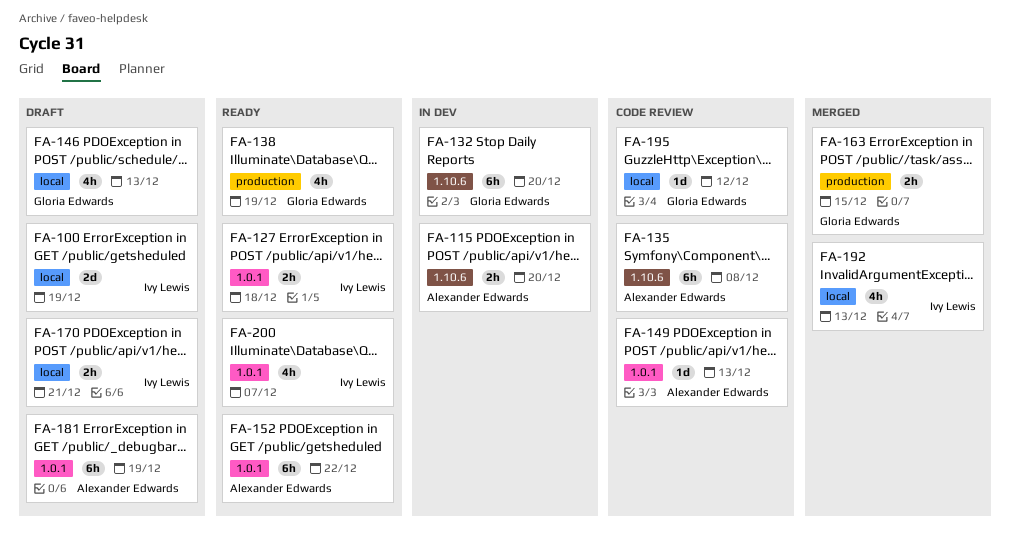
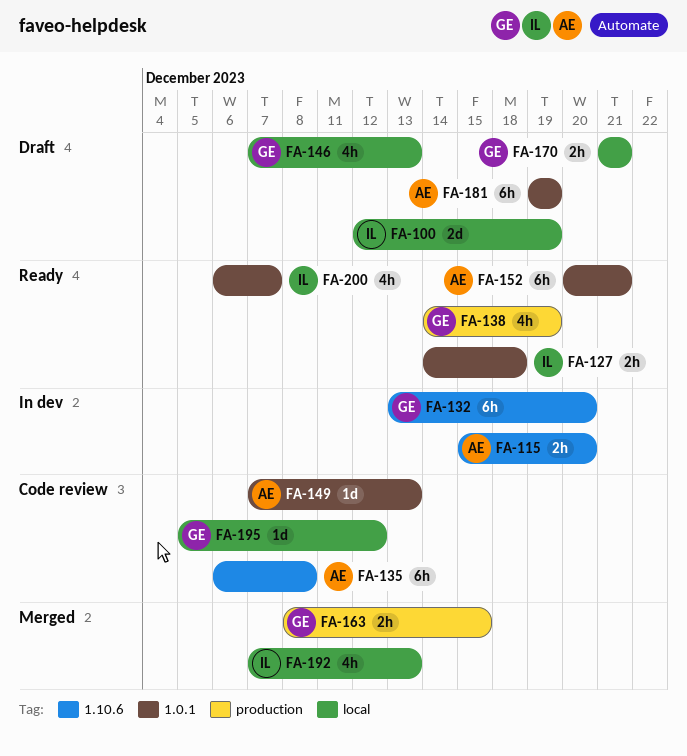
FA-152, due: Dec 22 -> Dec 21
FA-170, owner: Ivy Lewis -> Gloria Edwards

